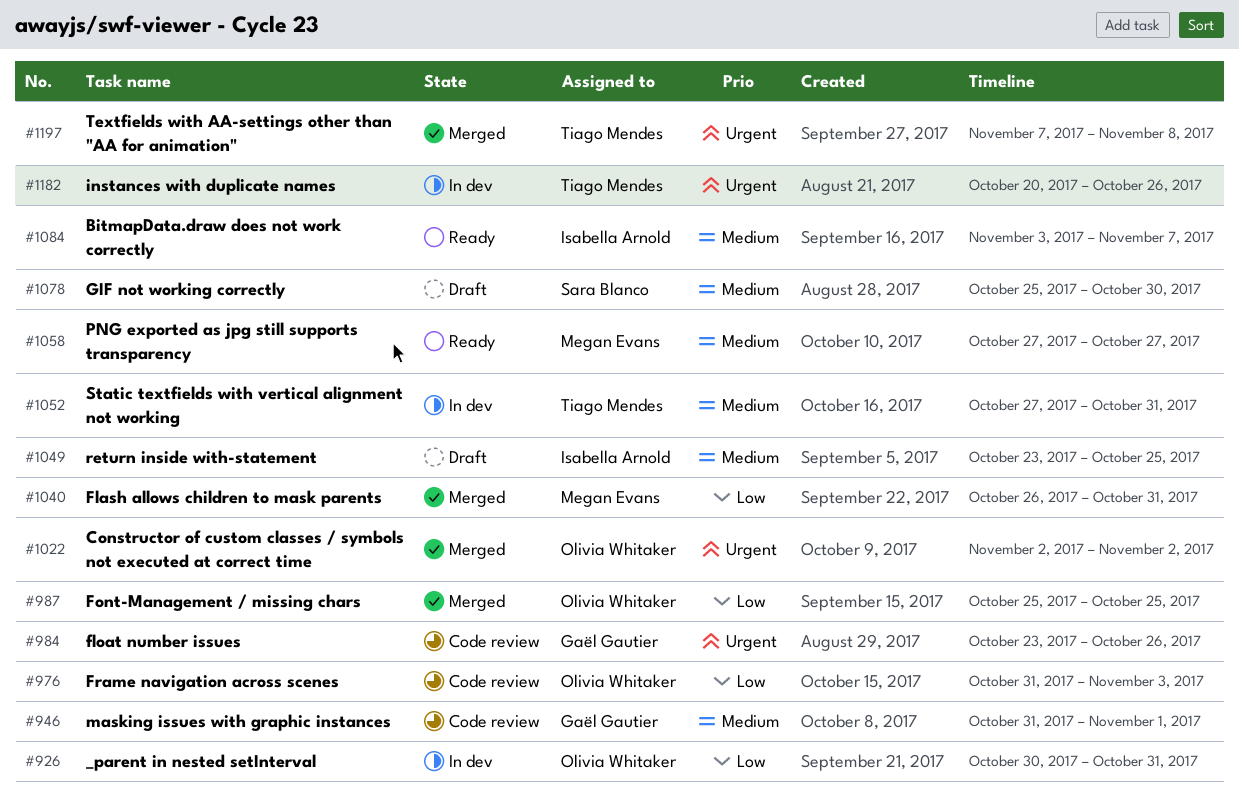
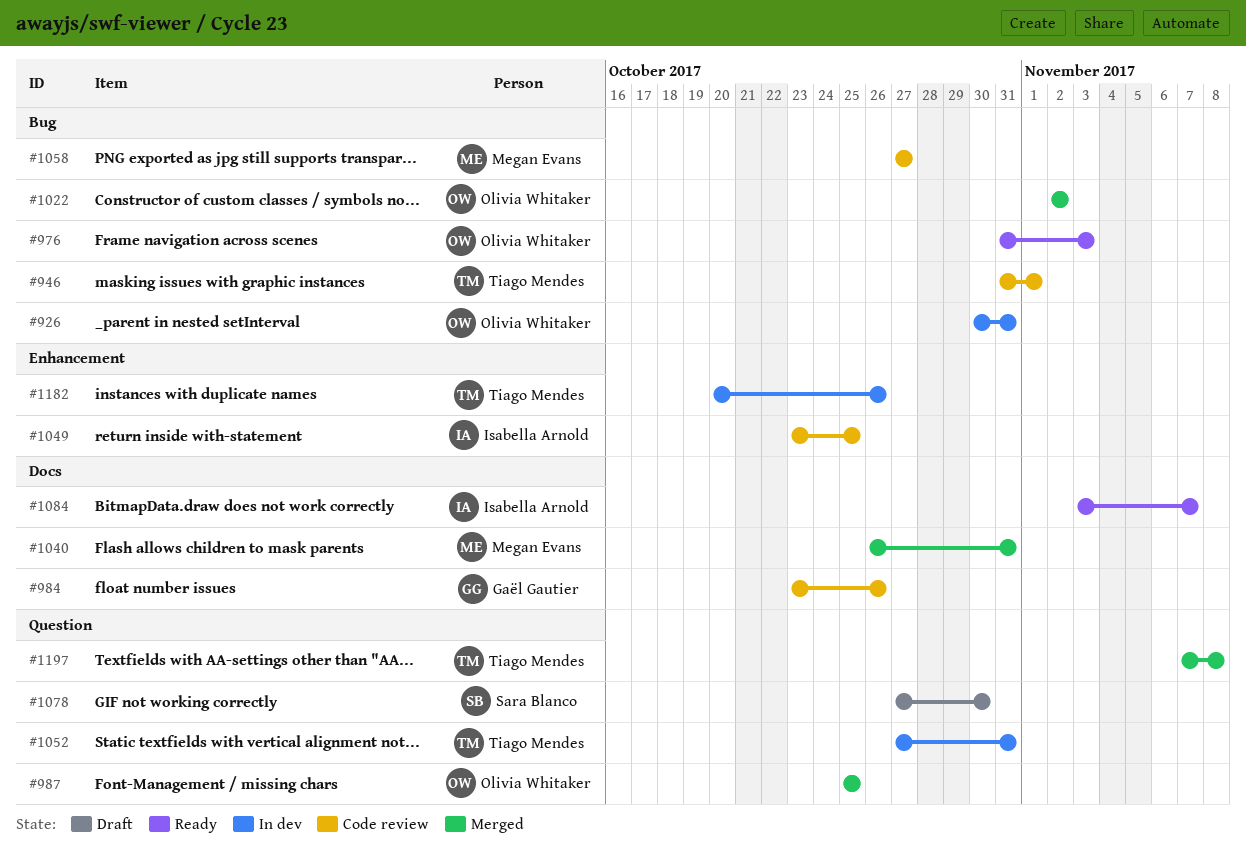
#946, owner: Gaël Gautier -> Tiago Mendes
#976, status: Code review -> Ready
#1049, status: Draft -> Code review
#1058, status: Ready -> Code review
#1078, start: Oct 25 -> Oct 27

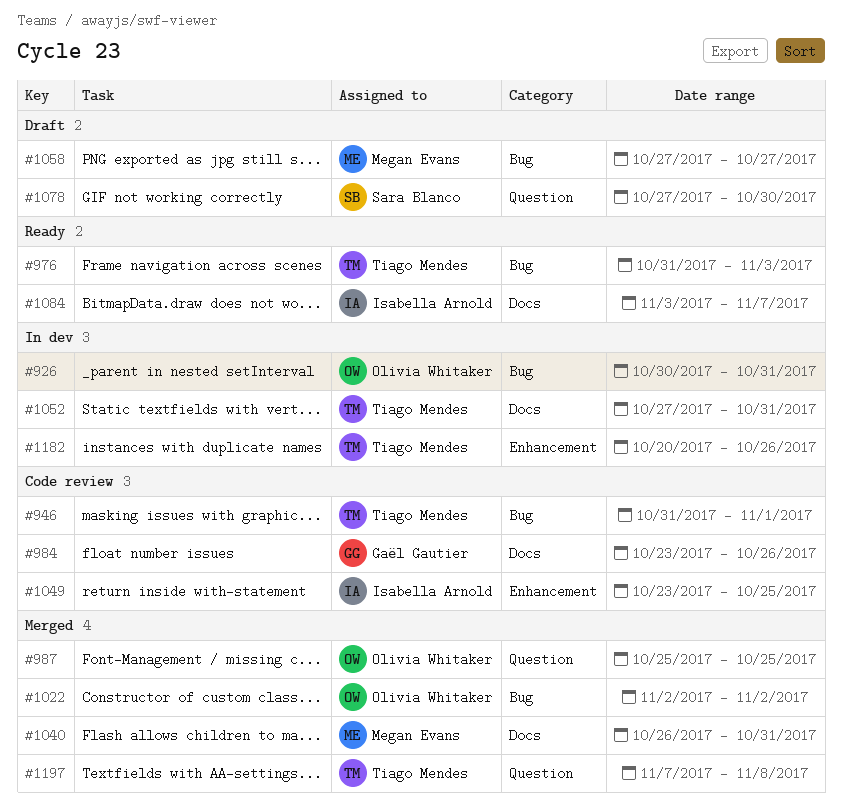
#976, owner: Olivia Whitaker -> Tiago Mendes
#1052, label: Question -> Docs
#1058, status: Code review -> Draft

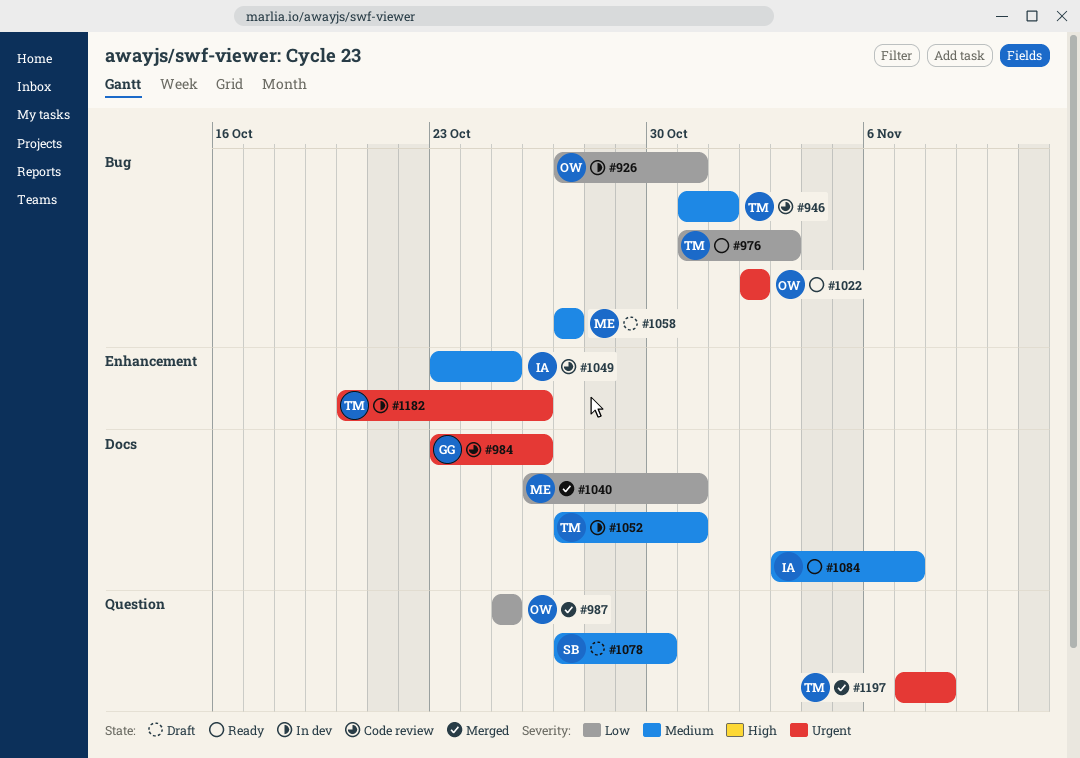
#926, start: Oct 30 -> Oct 27
#1022, status: Merged -> Ready

